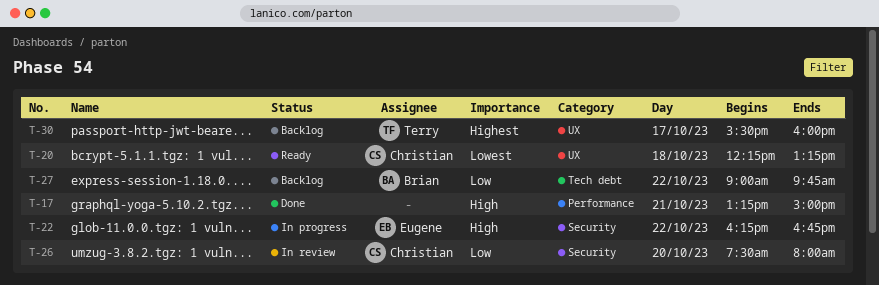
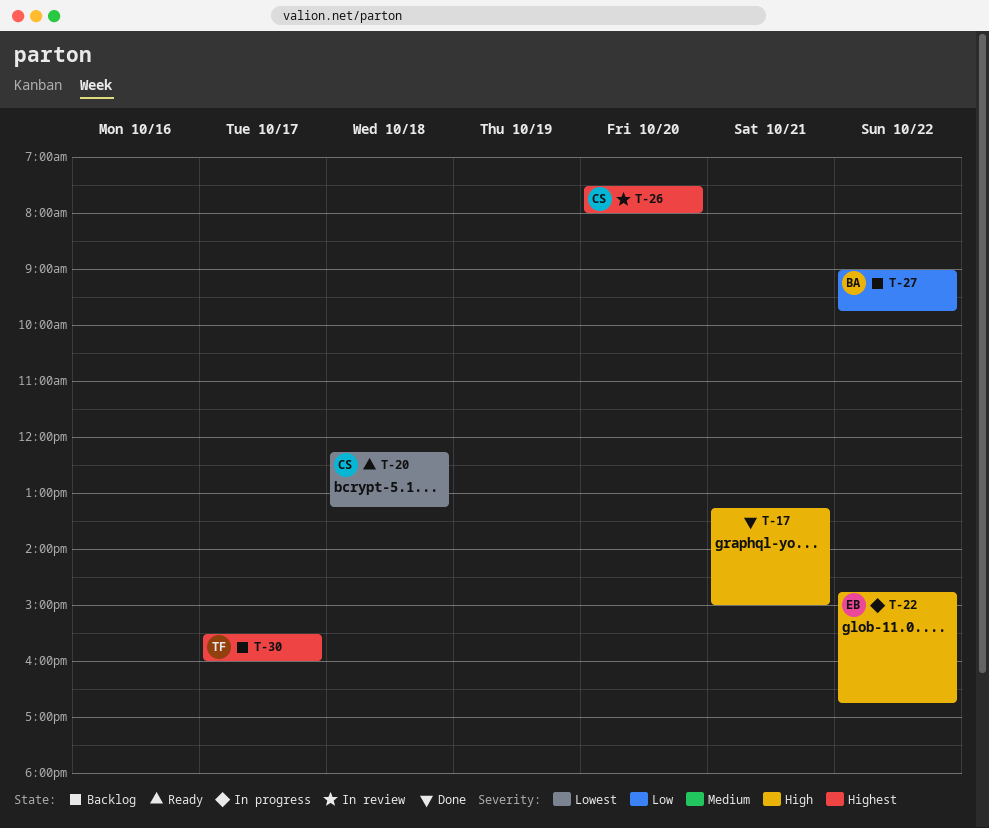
T-22, begins: 16:15 -> 14:45
T-26, priority: Low -> Highest

